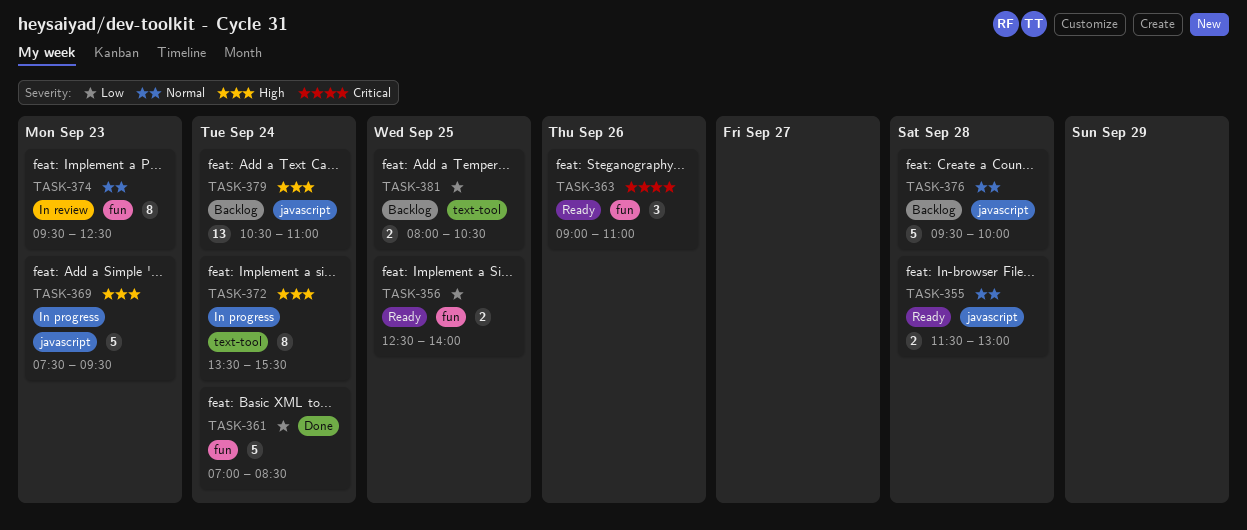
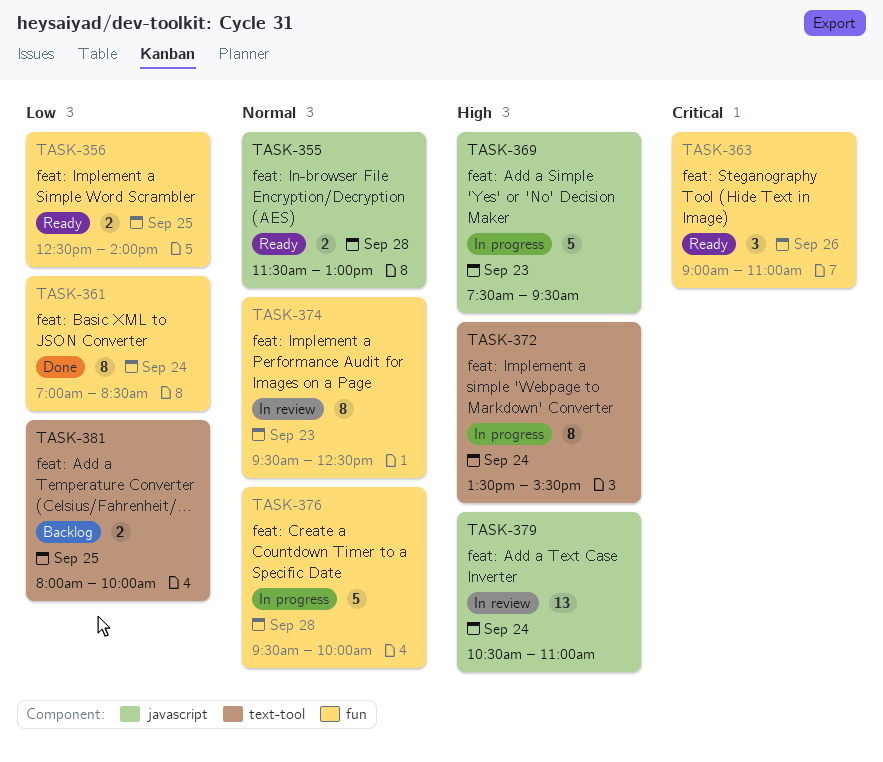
TASK-361, estimate: 5 -> 8
TASK-376, status: Backlog -> In progress
TASK-376, label: javascript -> fun
TASK-379, status: Backlog -> In review
TASK-381, ends: 10:30 -> 10:00

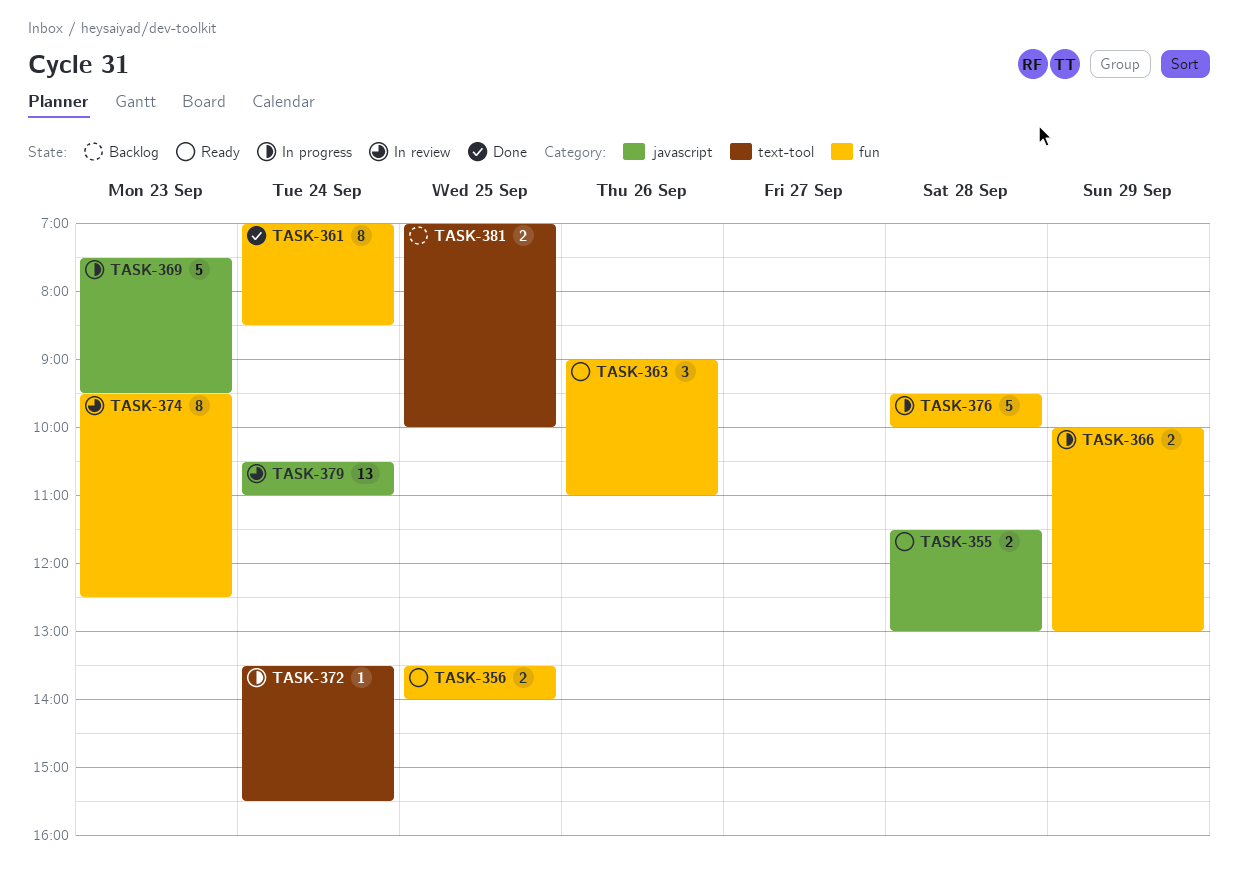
TASK-356, begins: 12:30 -> 13:30
TASK-366: none -> present
TASK-372, estimate: 8 -> 1
TASK-381, begins: 08:00 -> 07:00

